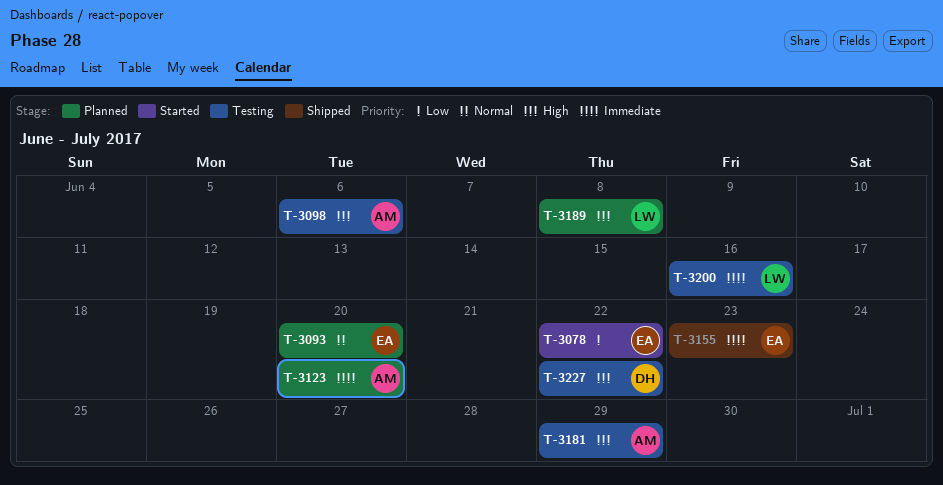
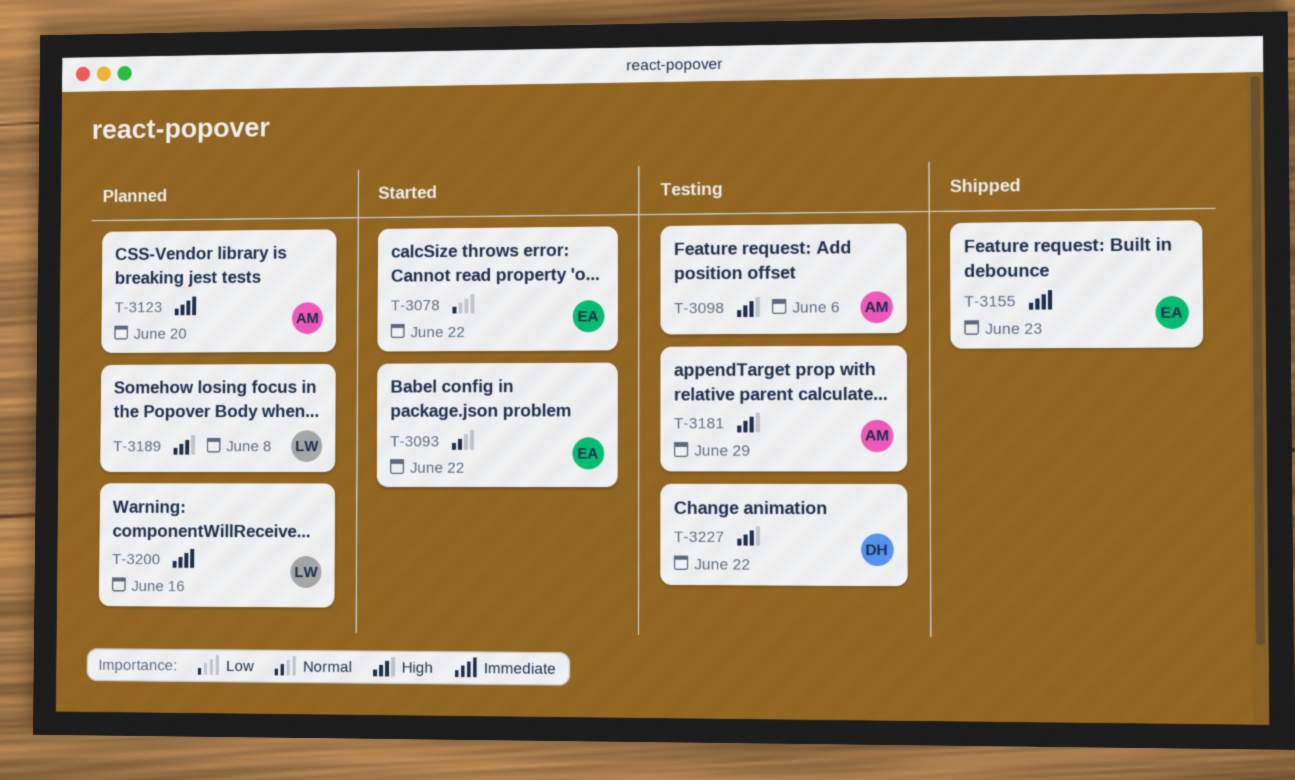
T-3093, status: Planned -> Started
T-3093, due: Jun 20 -> Jun 22
T-3200, status: Testing -> Planned

